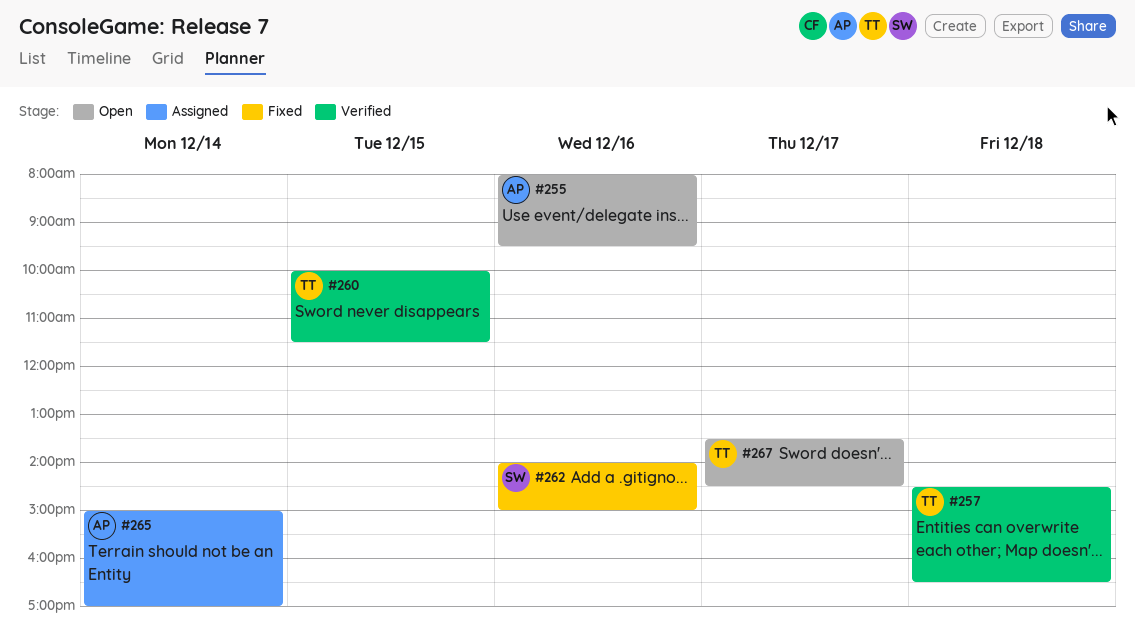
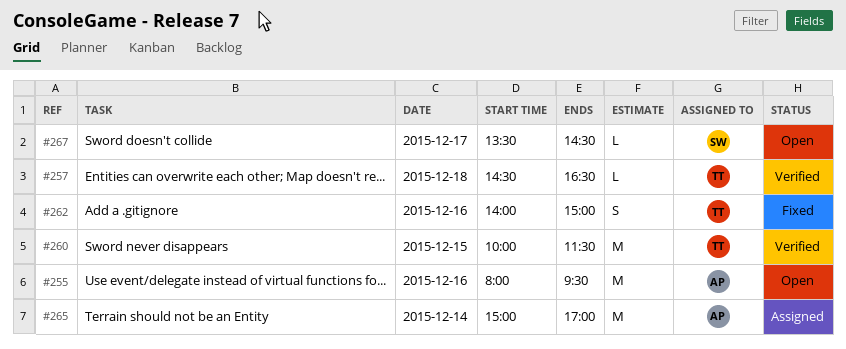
#262, owner: SW -> TT
#267, owner: TT -> SW

